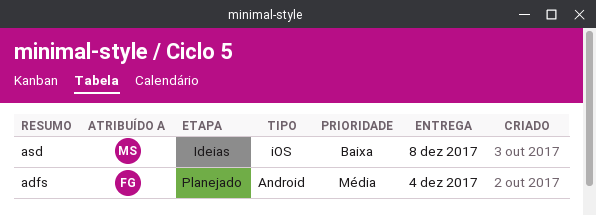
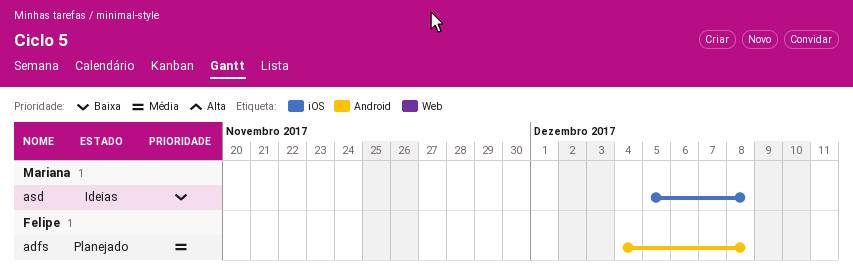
adfs, due: Dec 4 -> Dec 8

